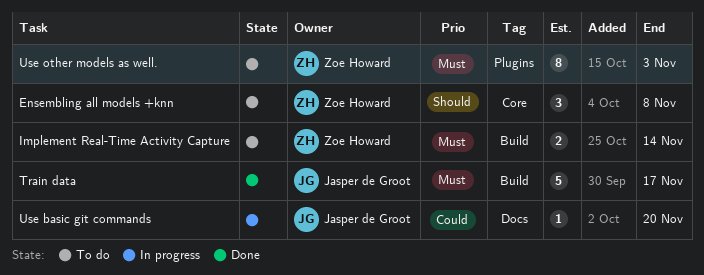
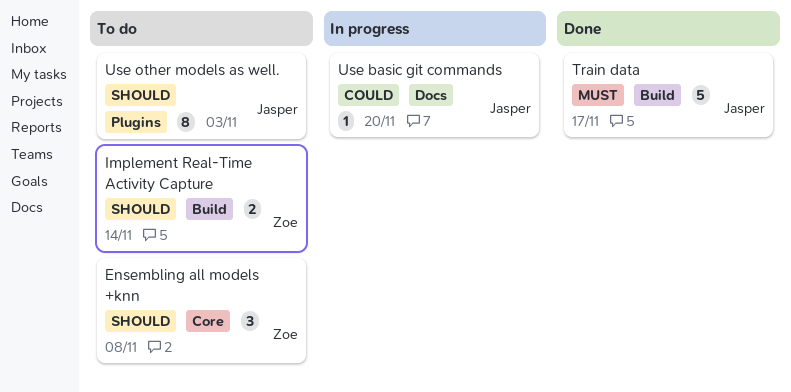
Implement Real-Time Activity Capture, priority: Must -> Should
Use other models as well., owner: Zoe Howard -> Jasper de Groot
Use other models as well., priority: Must -> Should

